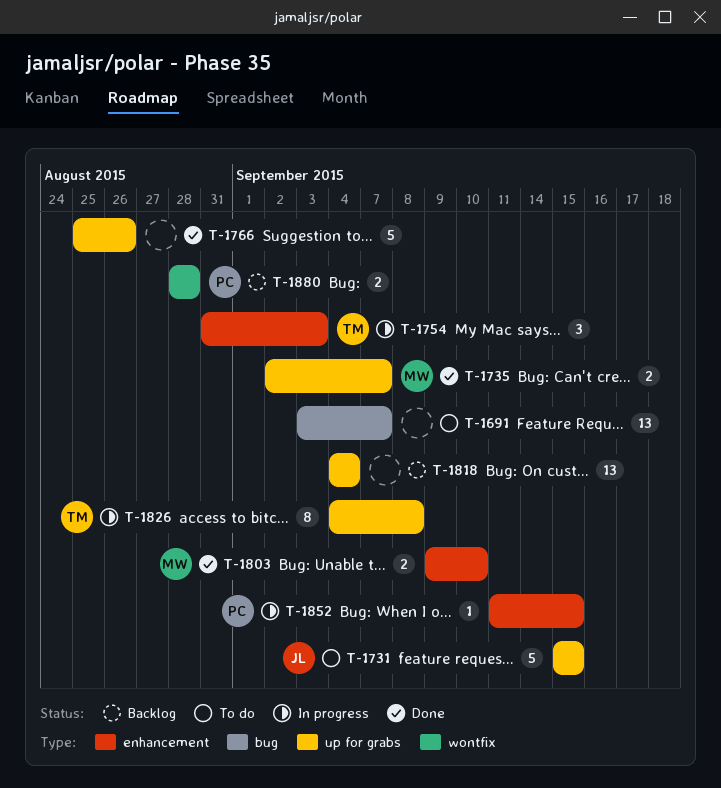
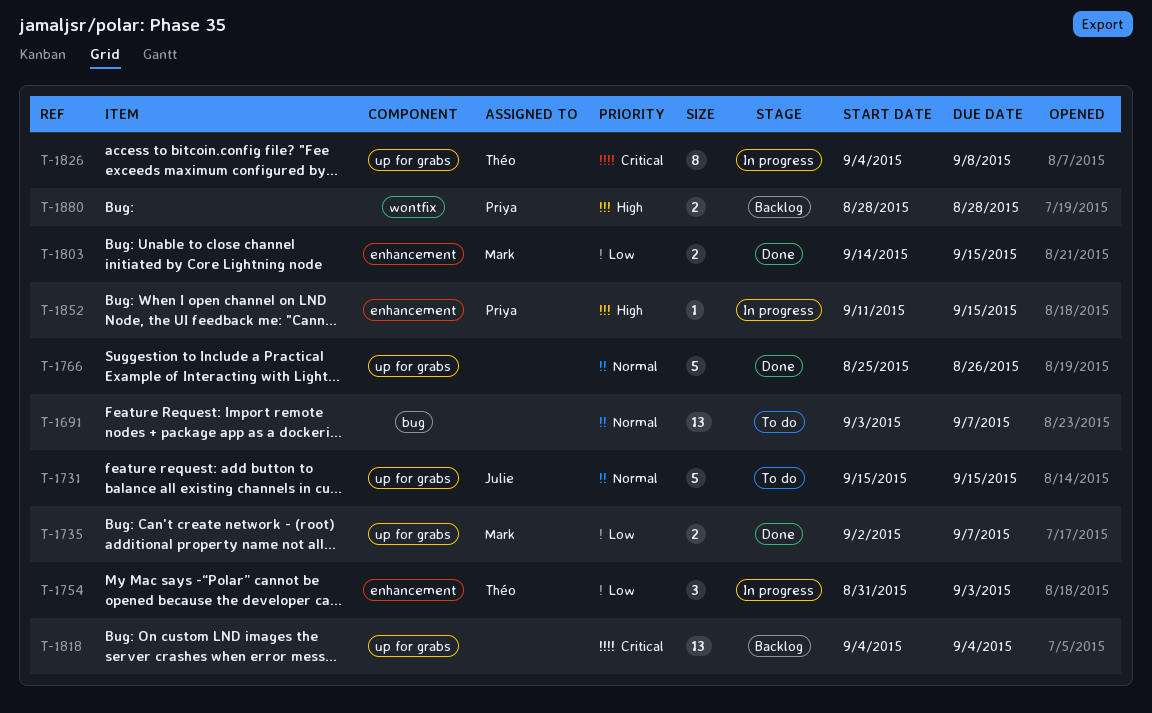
T-1803, start: Sep 9 -> Sep 14
T-1803, due: Sep 10 -> Sep 15

